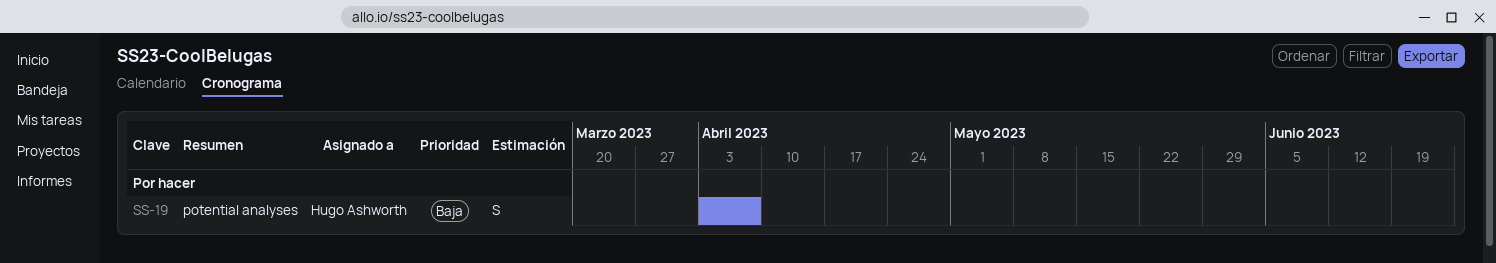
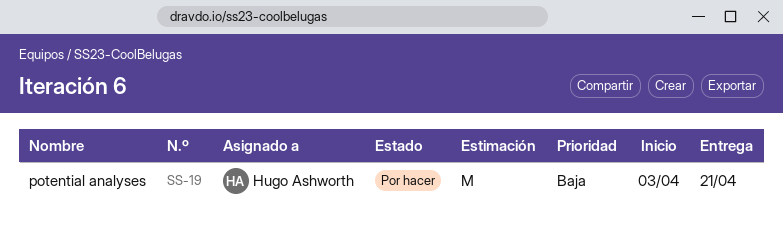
SS-19, estimate: S -> M
SS-19, due: Apr 7 -> Apr 21

